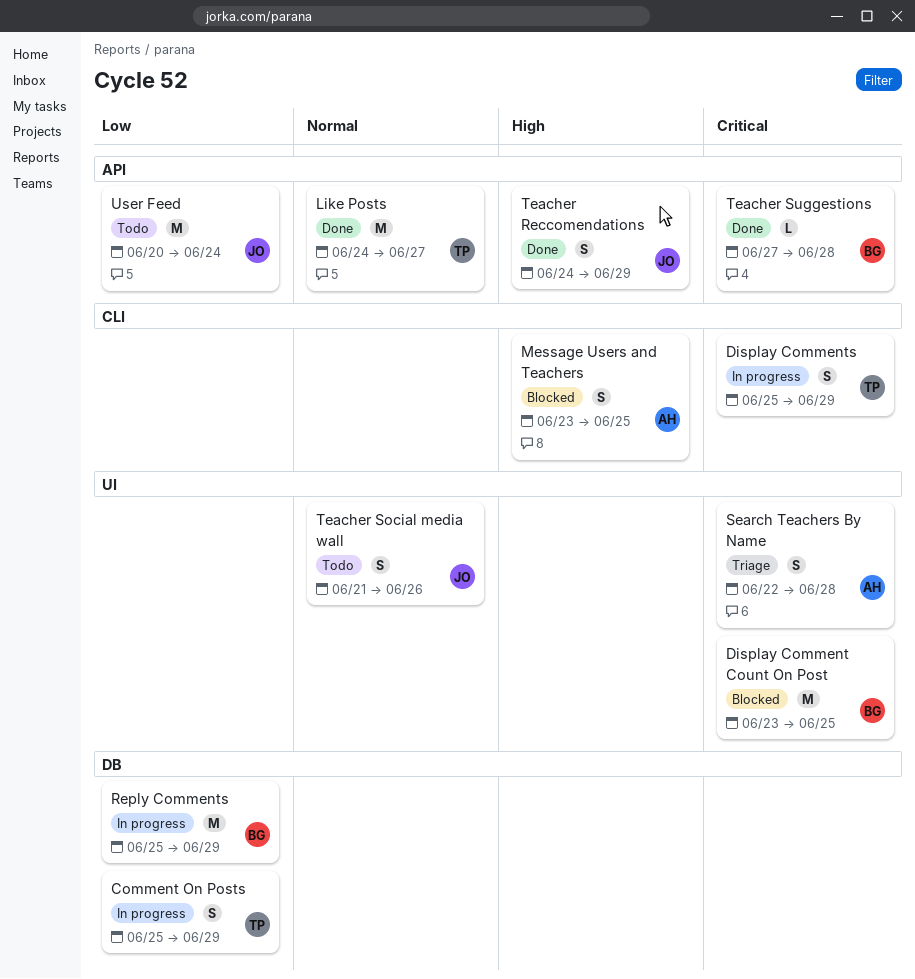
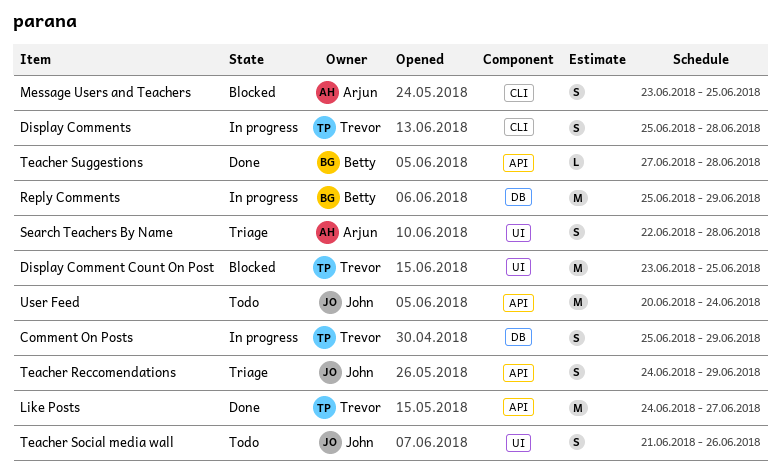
Display Comment Count On Post, owner: Betty -> Trevor
Display Comments, due: Jun 29 -> Jun 28
Teacher Reccomendations, status: Done -> Triage

